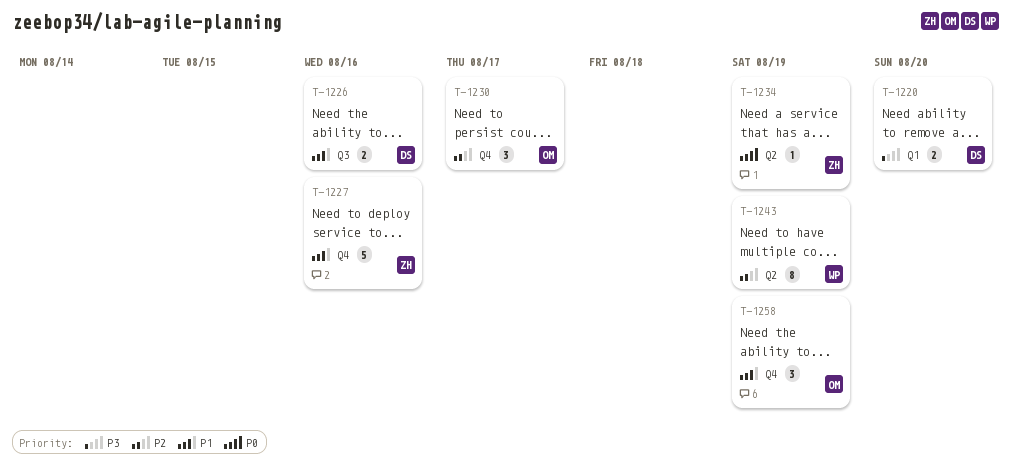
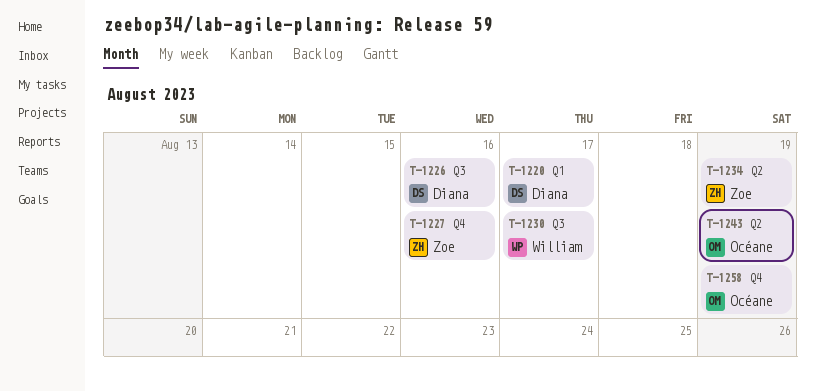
T-1220, due: Aug 20 -> Aug 17
T-1230, owner: Océane -> William
T-1230, label: Q4 -> Q3
T-1243, owner: William -> Océane

